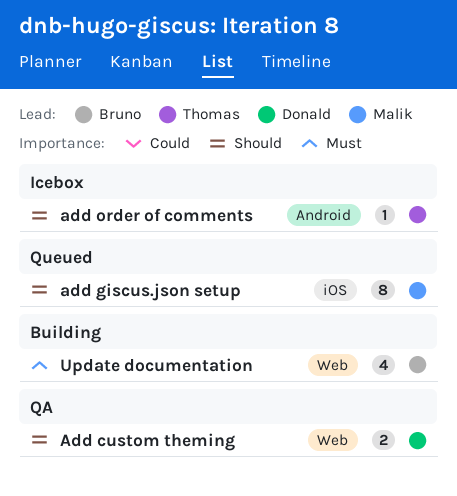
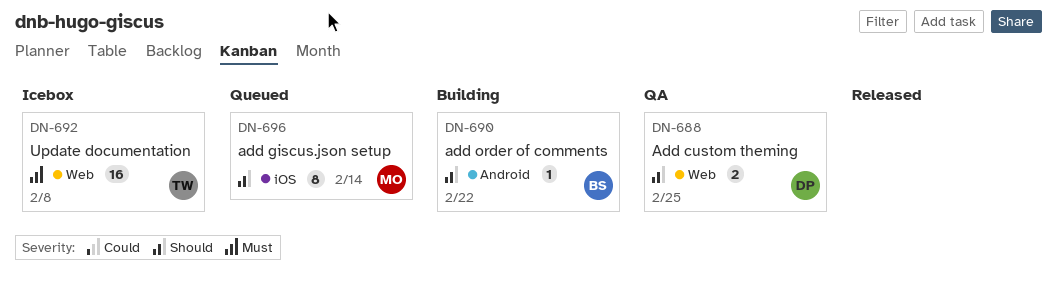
add order of comments, status: Icebox -> Building
add order of comments, owner: Thomas -> Bruno
Update documentation, status: Building -> Icebox
Update documentation, owner: Bruno -> Thomas
Update documentation, estimate: 4 -> 16

